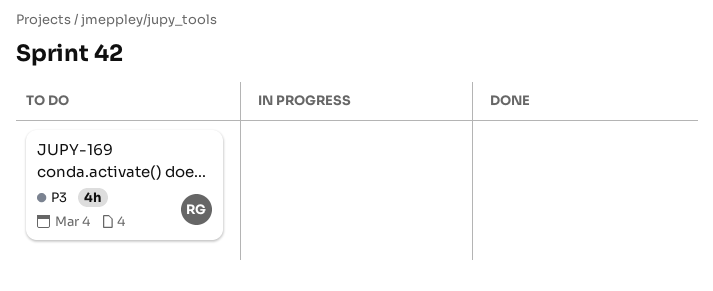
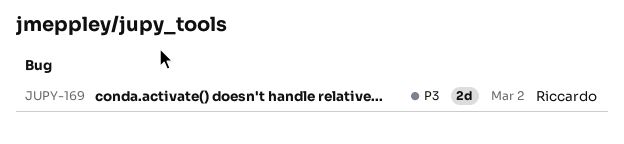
JUPY-169, estimate: 4h -> 2d
JUPY-169, due: Mar 4 -> Mar 2

